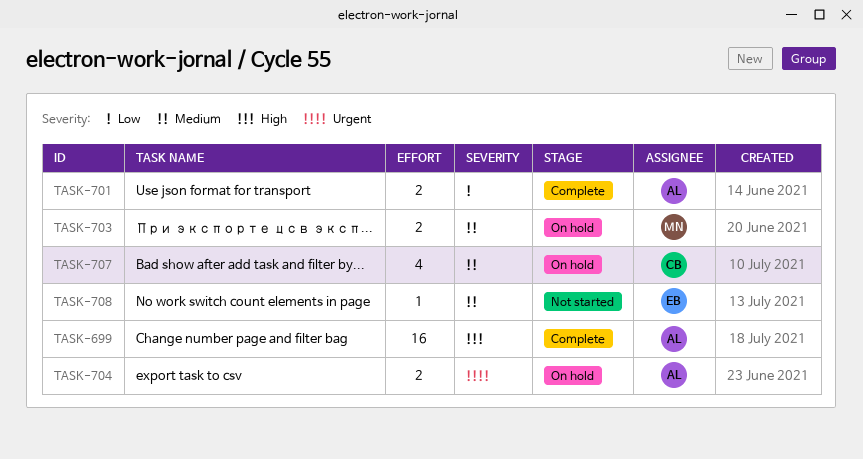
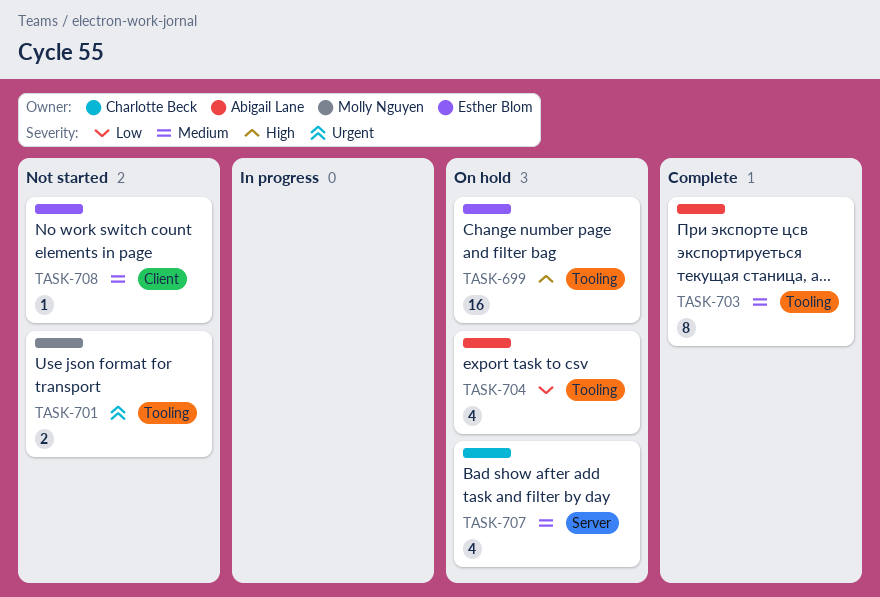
TASK-699, status: Complete -> On hold
TASK-699, owner: Abigail Lane -> Esther Blom
TASK-701, status: Complete -> Not started
TASK-701, owner: Abigail Lane -> Molly Nguyen
TASK-701, priority: Low -> Urgent
TASK-703, status: On hold -> Complete
TASK-703, owner: Molly Nguyen -> Abigail Lane
TASK-703, estimate: 2 -> 8
TASK-704, priority: Urgent -> Low
TASK-704, estimate: 2 -> 4

